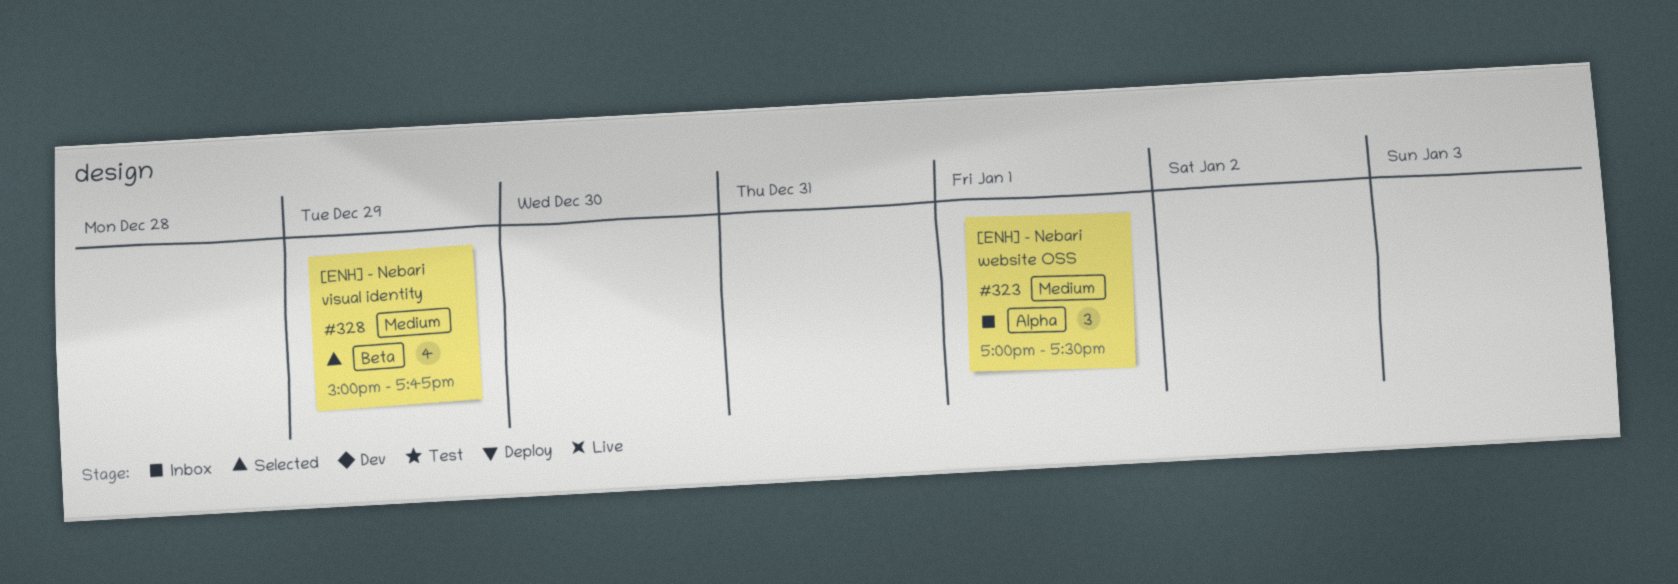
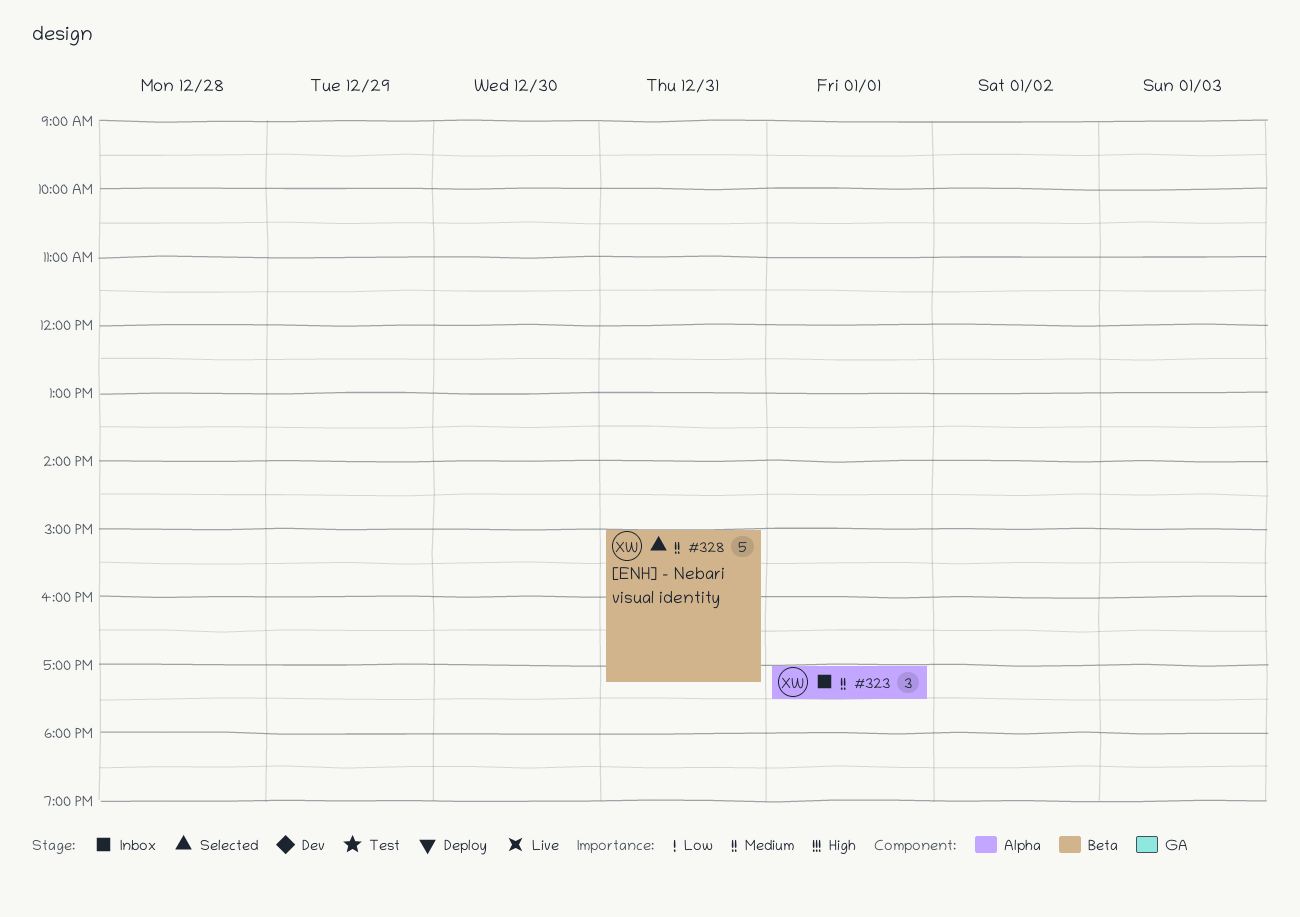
#328, estimate: 4 -> 5
#328, day: Dec 29 -> Dec 31
#328, ends: 17:45 -> 17:15

